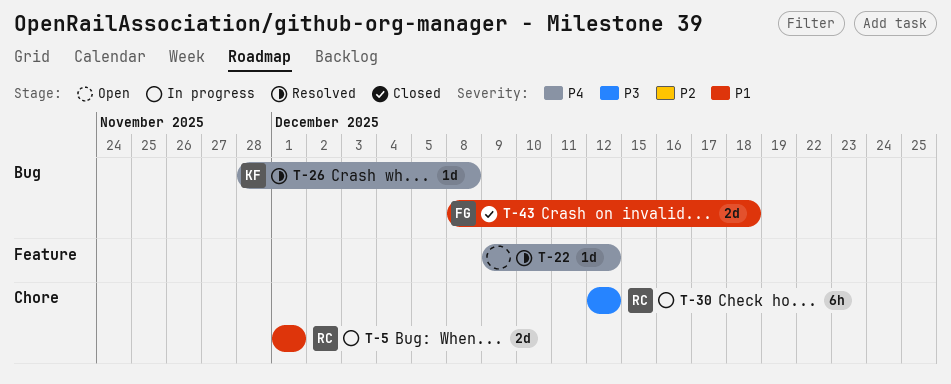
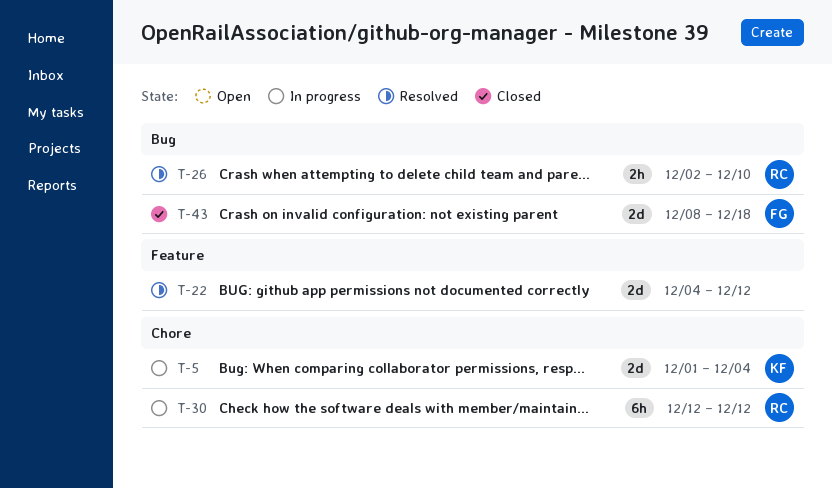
T-5, owner: RC -> KF
T-5, due: Dec 1 -> Dec 4
T-22, estimate: 1d -> 2d
T-22, start: Dec 9 -> Dec 4
T-26, owner: KF -> RC
T-26, estimate: 1d -> 2h
T-26, start: Nov 28 -> Dec 2
T-26, due: Dec 8 -> Dec 10

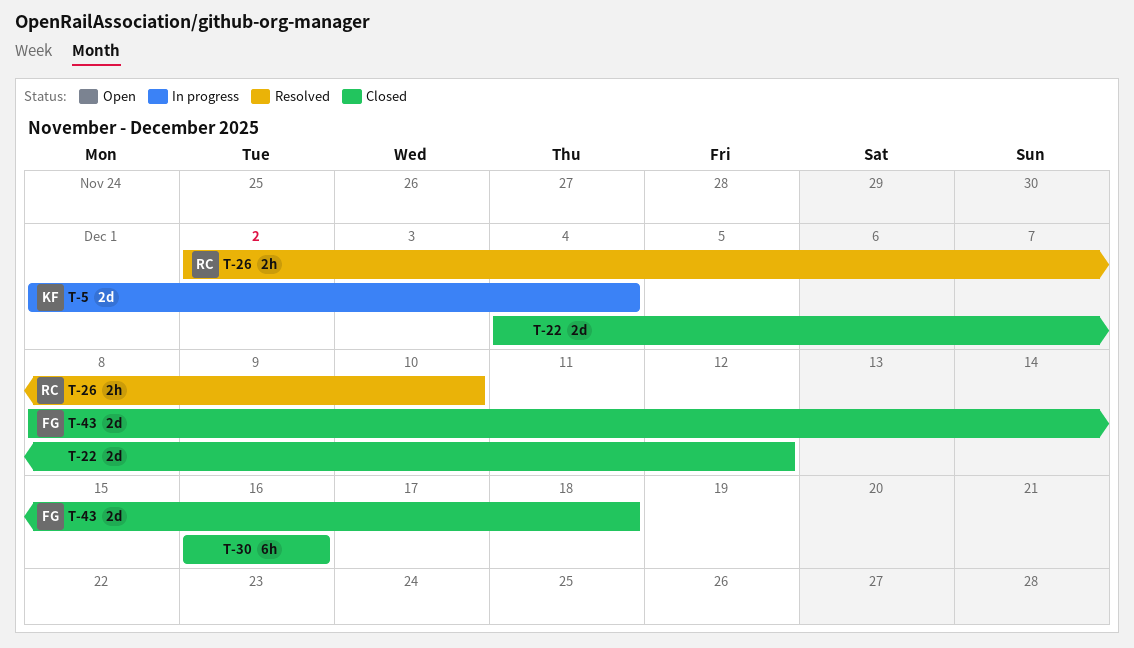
T-22, status: Resolved -> Closed
T-30, status: In progress -> Closed
T-30, owner: RC -> none
T-30, start: Dec 12 -> Dec 16
T-30, due: Dec 12 -> Dec 16

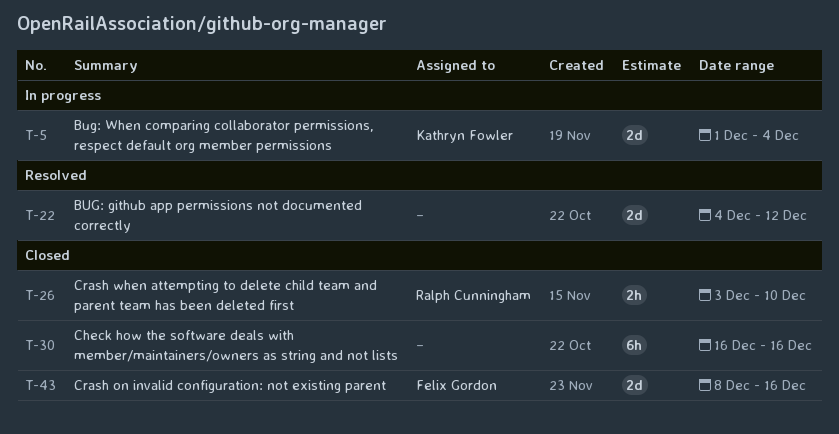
T-22, status: Closed -> Resolved
T-26, status: Resolved -> Closed
T-26, start: Dec 2 -> Dec 3
T-43, due: Dec 18 -> Dec 16

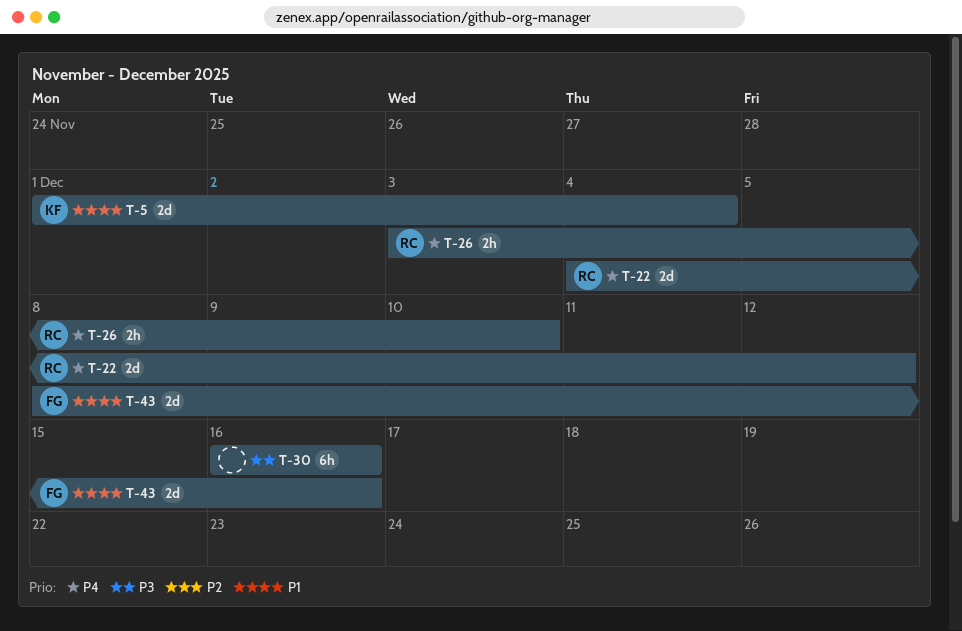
T-22, owner: none -> Ralph Cunningham

